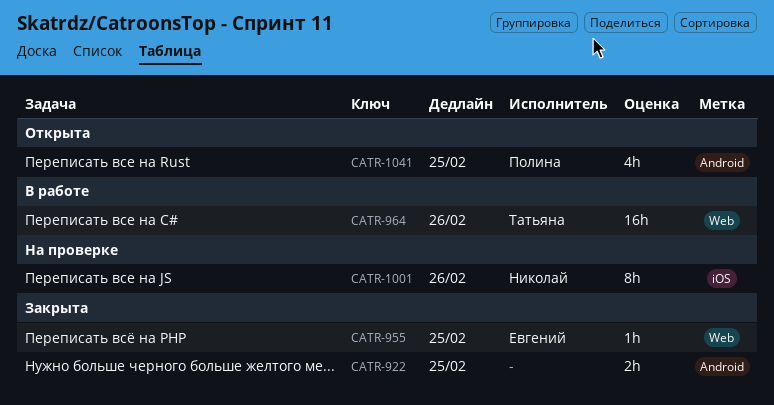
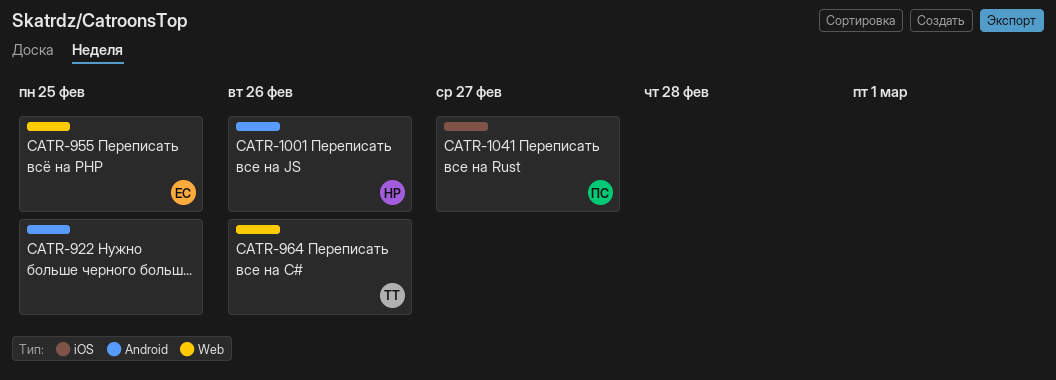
CATR-1001, label: iOS -> Android
CATR-1041, label: Android -> iOS
CATR-1041, due: Feb 25 -> Feb 27

